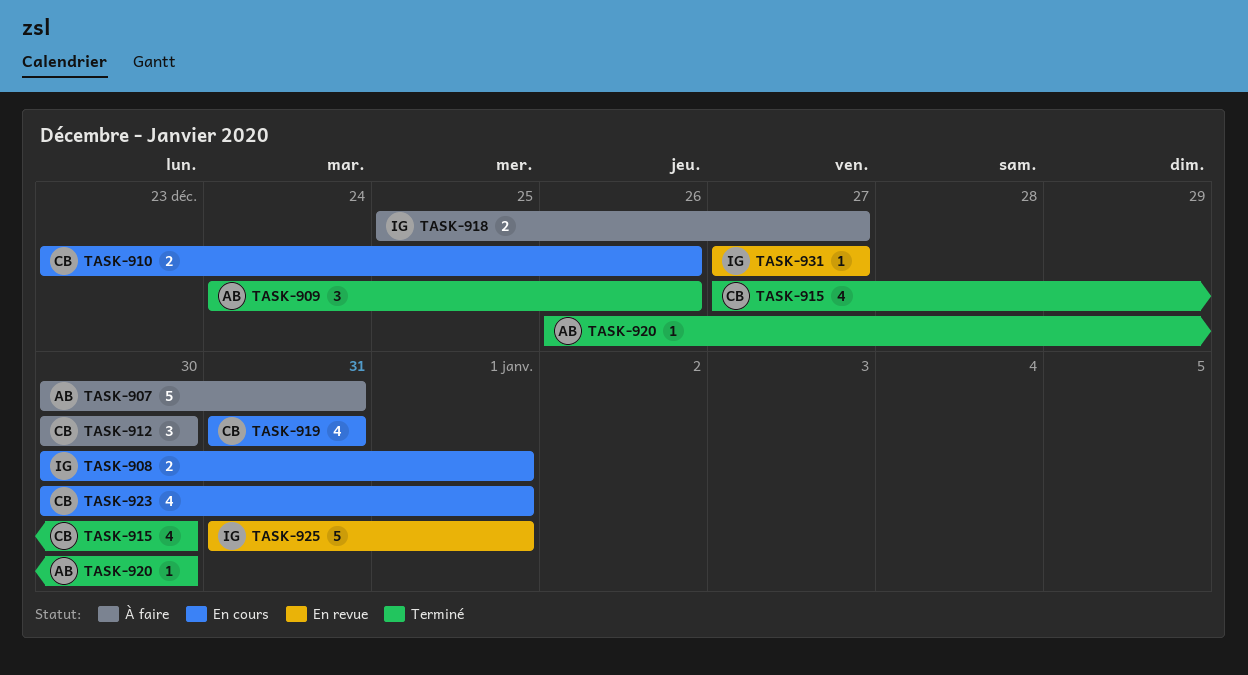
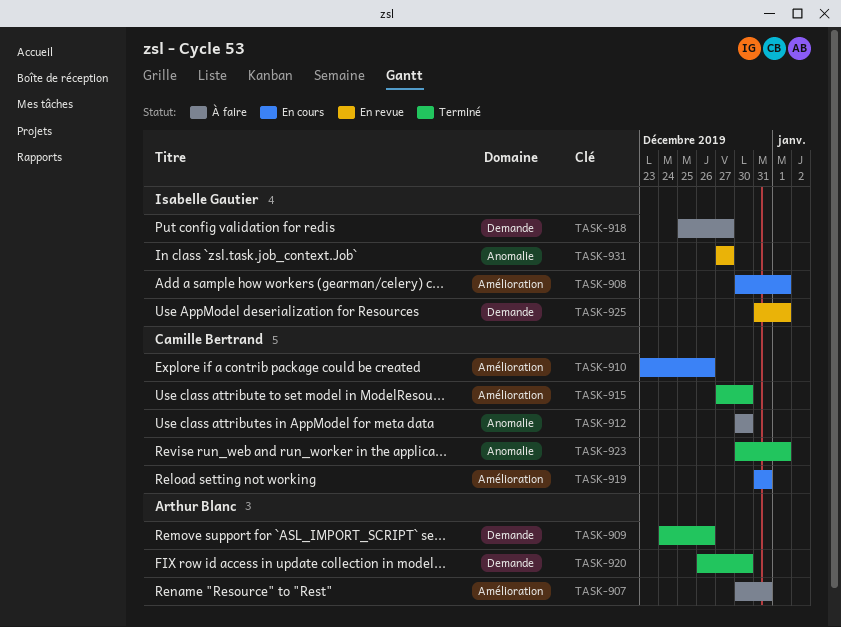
TASK-923, status: En cours -> Terminé

